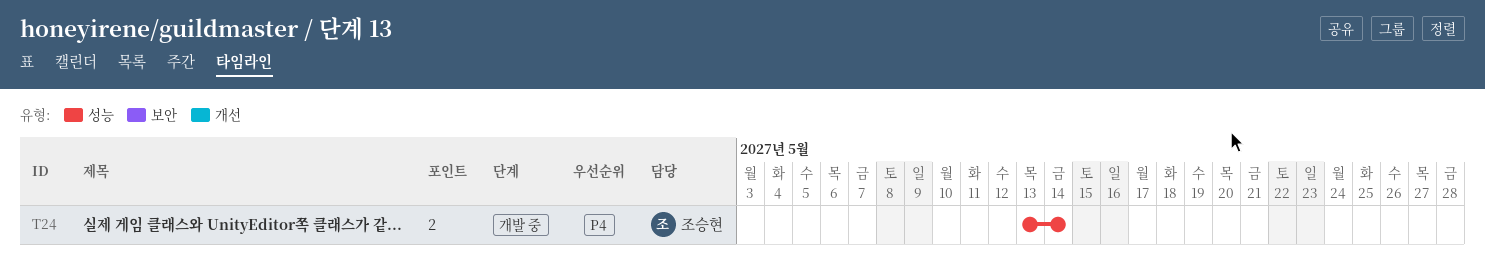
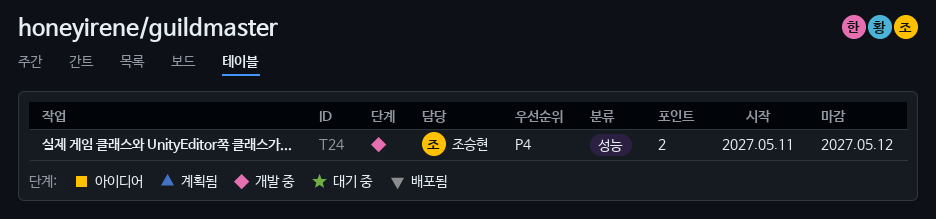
T24, start: May 13 -> May 11
T24, due: May 14 -> May 12

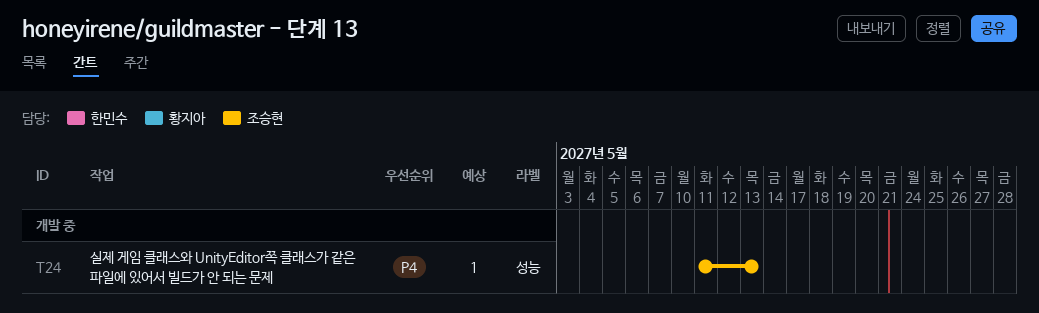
T24, estimate: 2 -> 1
T24, due: May 12 -> May 13

